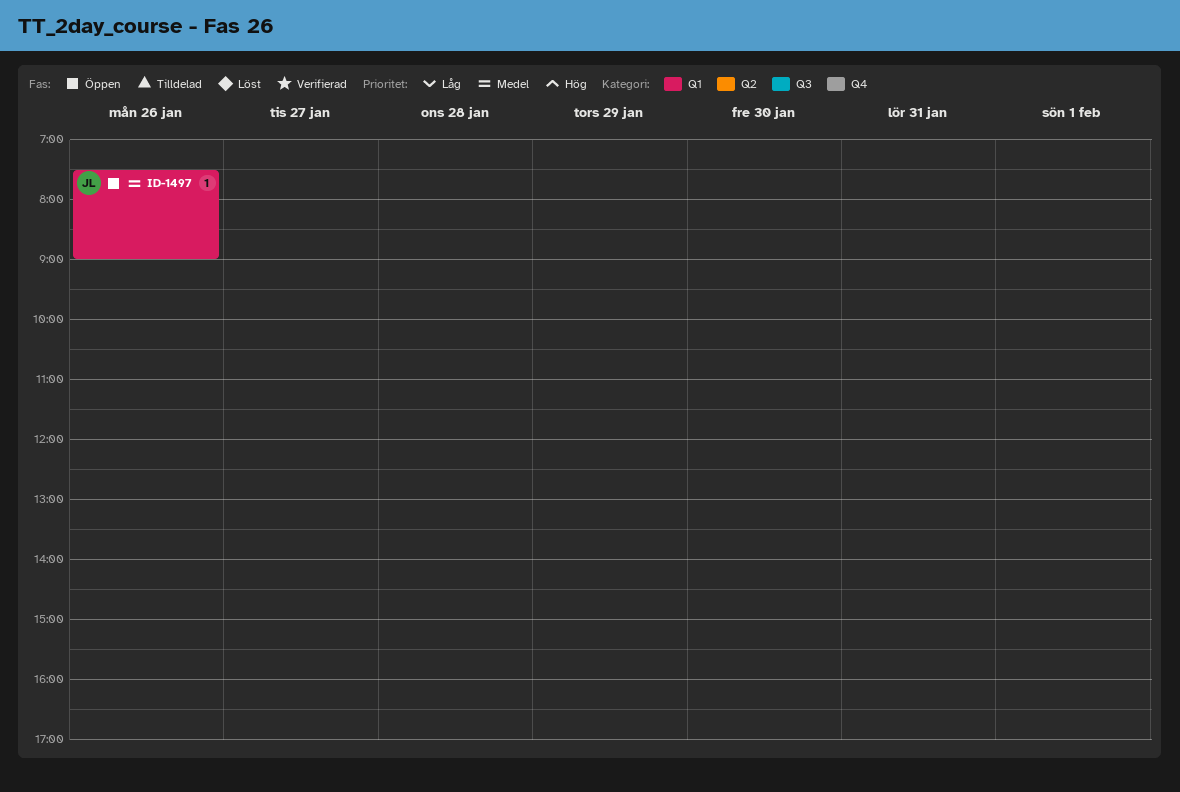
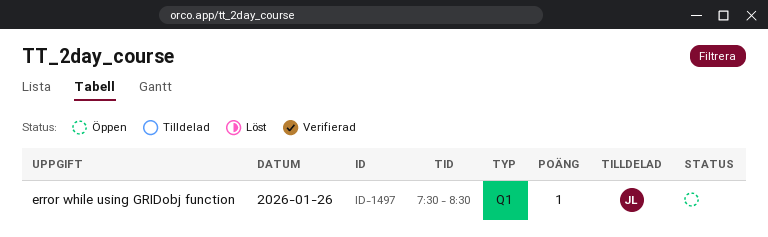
ID-1497, ends: 09:00 -> 08:30

